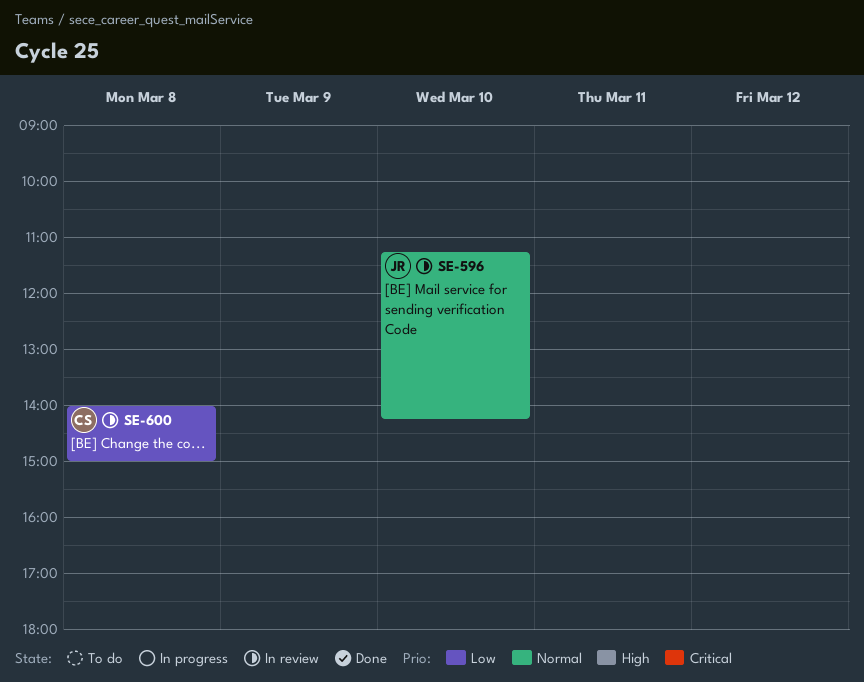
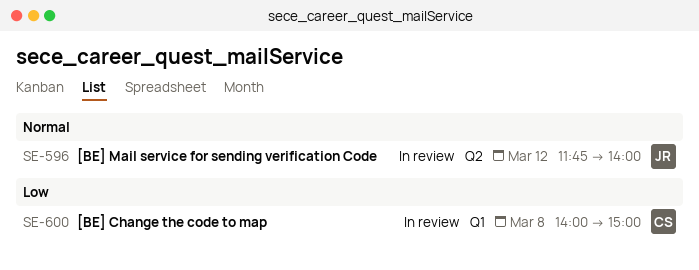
SE-596, day: Mar 10 -> Mar 12
SE-596, begins: 11:15 -> 11:45
SE-596, ends: 14:15 -> 14:00

